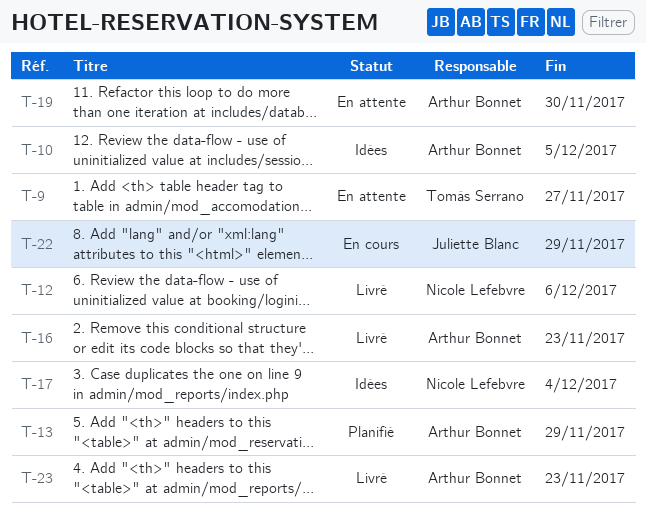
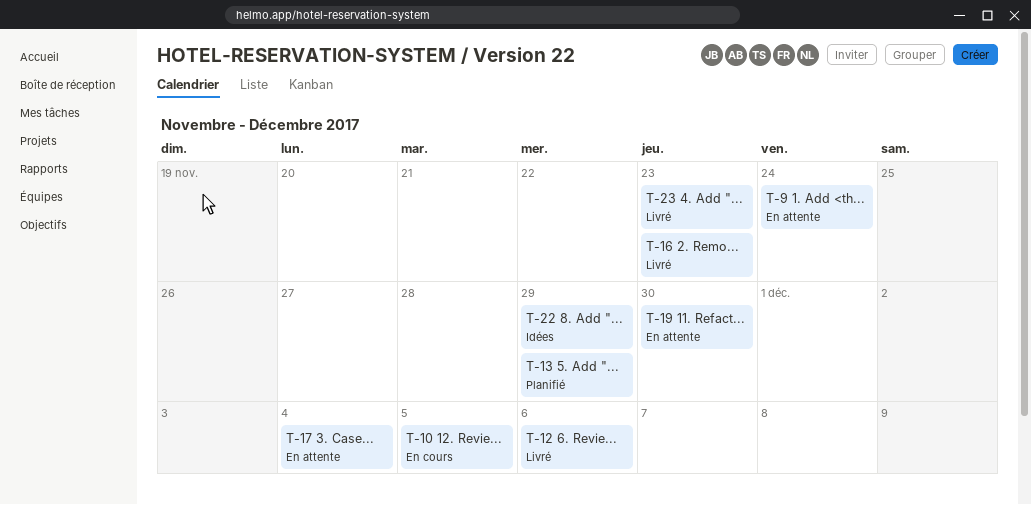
T-9, due: Nov 27 -> Nov 24
T-10, status: Idées -> En cours
T-17, status: Idées -> En attente
T-22, status: En cours -> Idées

